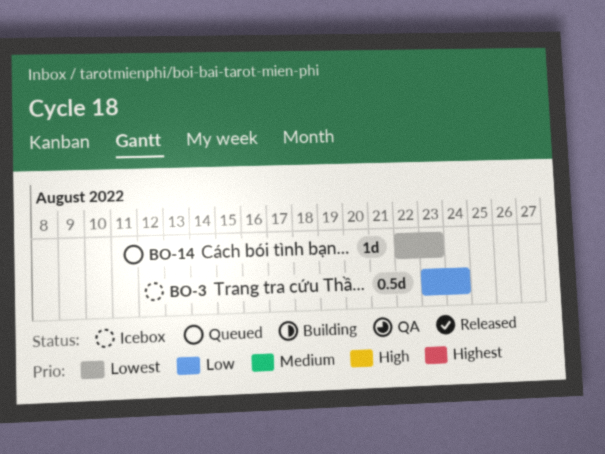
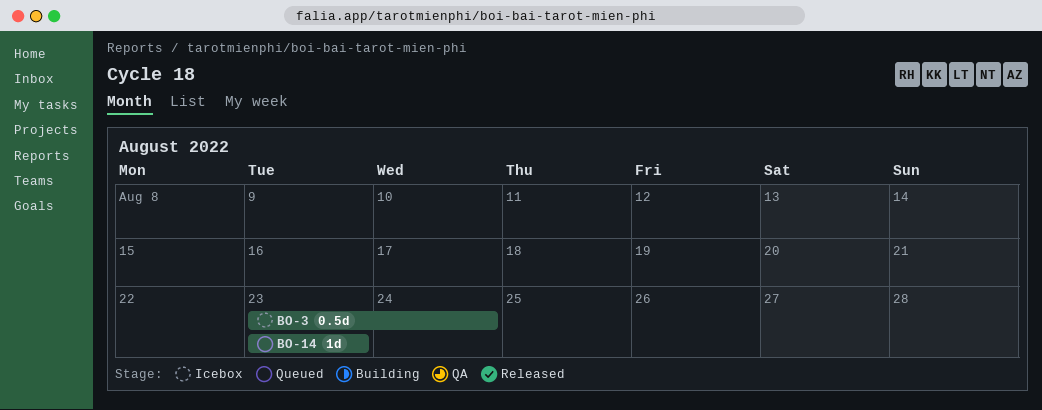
BO-14, start: Aug 22 -> Aug 23

